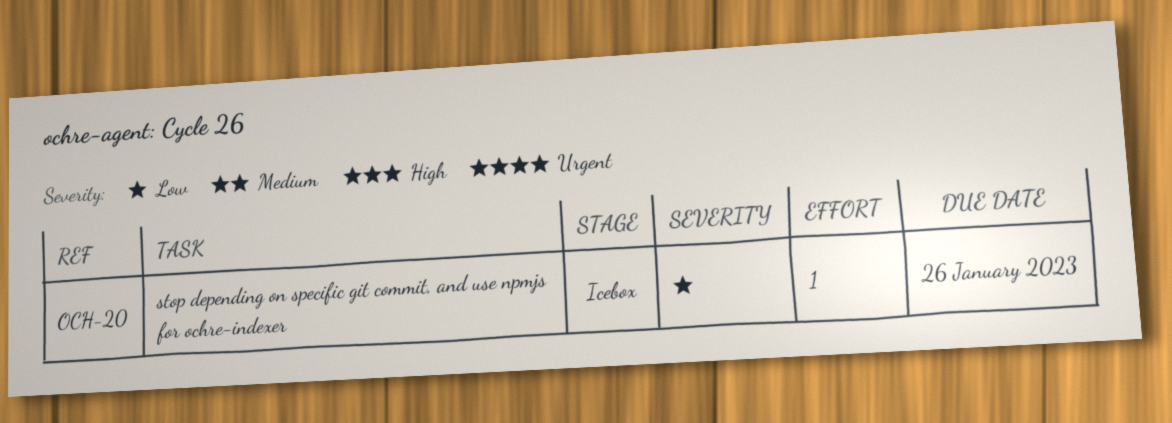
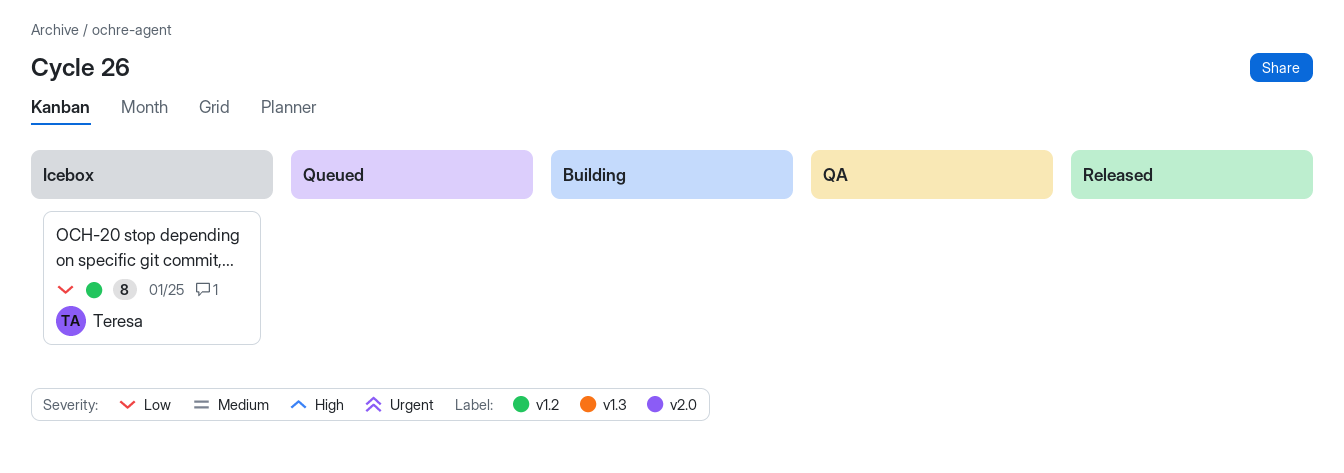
OCH-20, estimate: 1 -> 8
OCH-20, due: Jan 26 -> Jan 25

